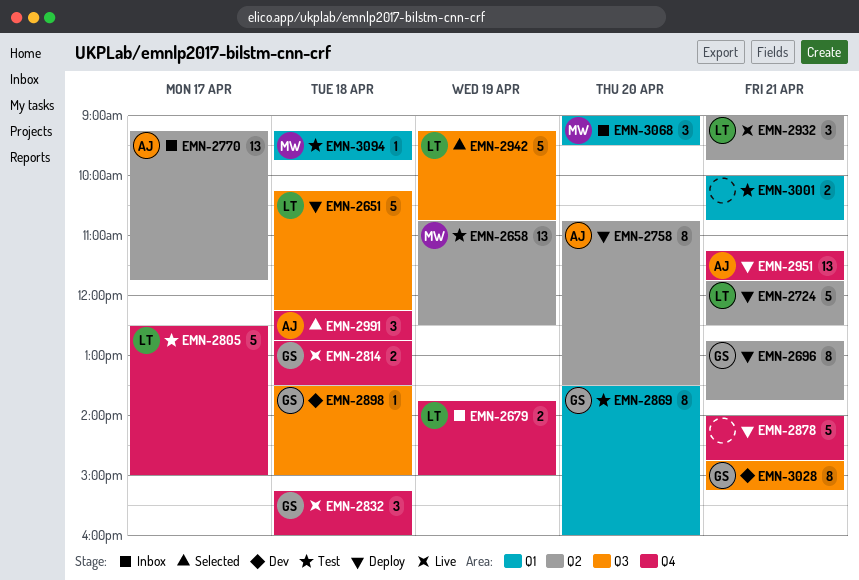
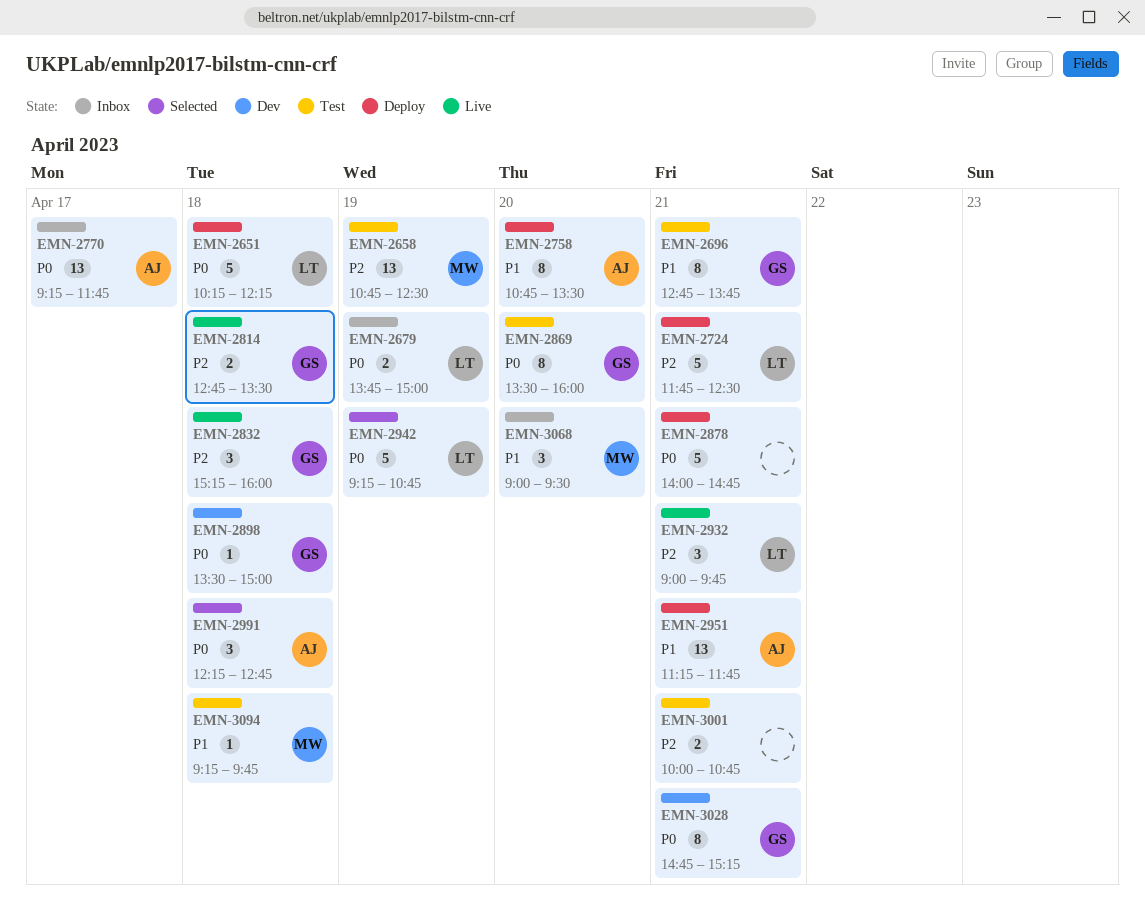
EMN-2696, status: Deploy -> Test
EMN-2805: present -> none

